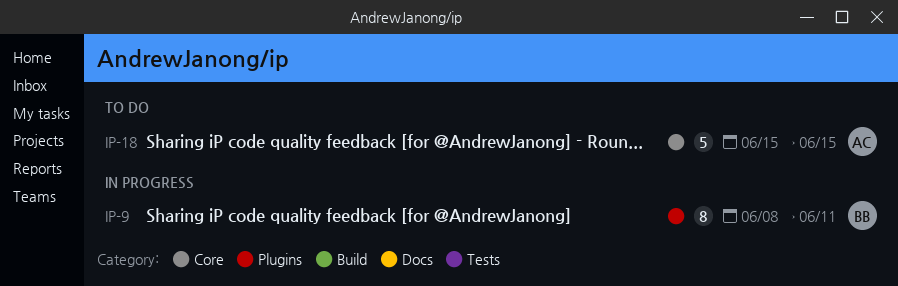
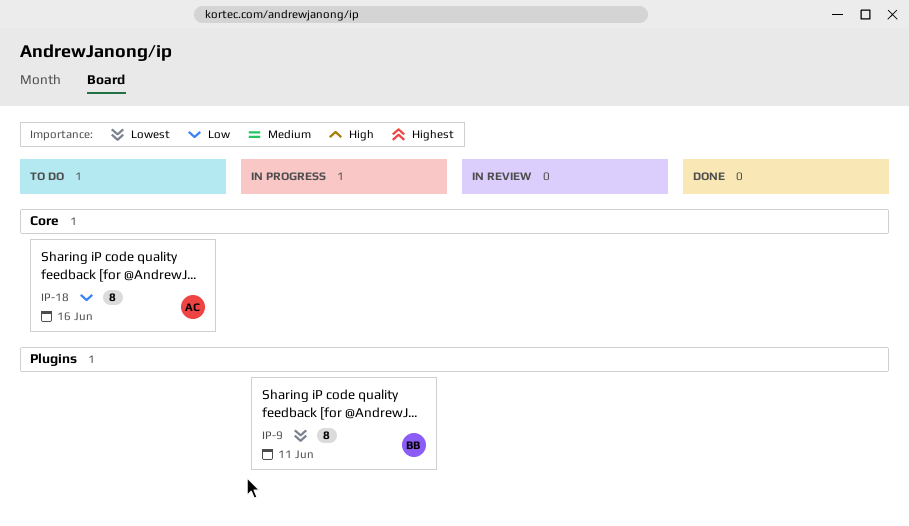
IP-18, estimate: 5 -> 8
IP-18, due: Jun 15 -> Jun 16

